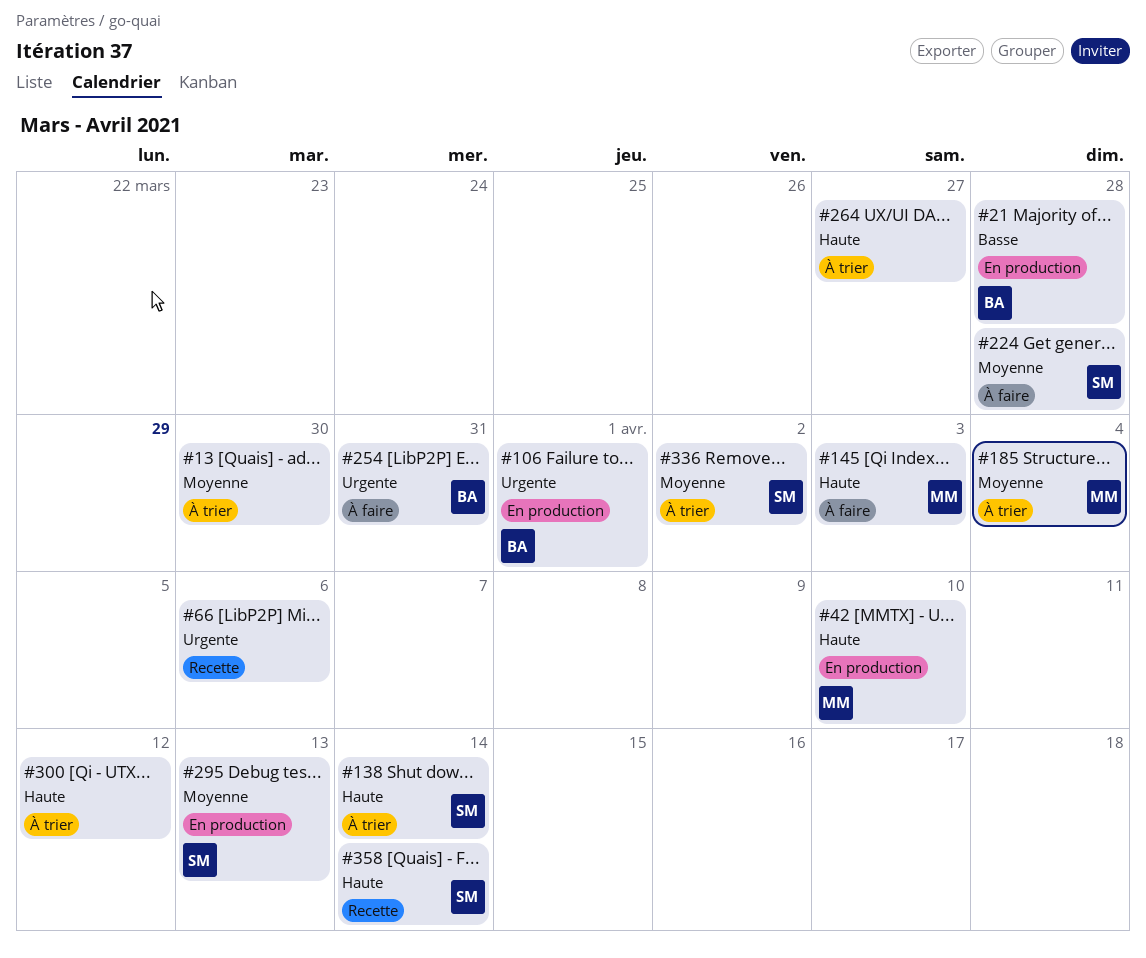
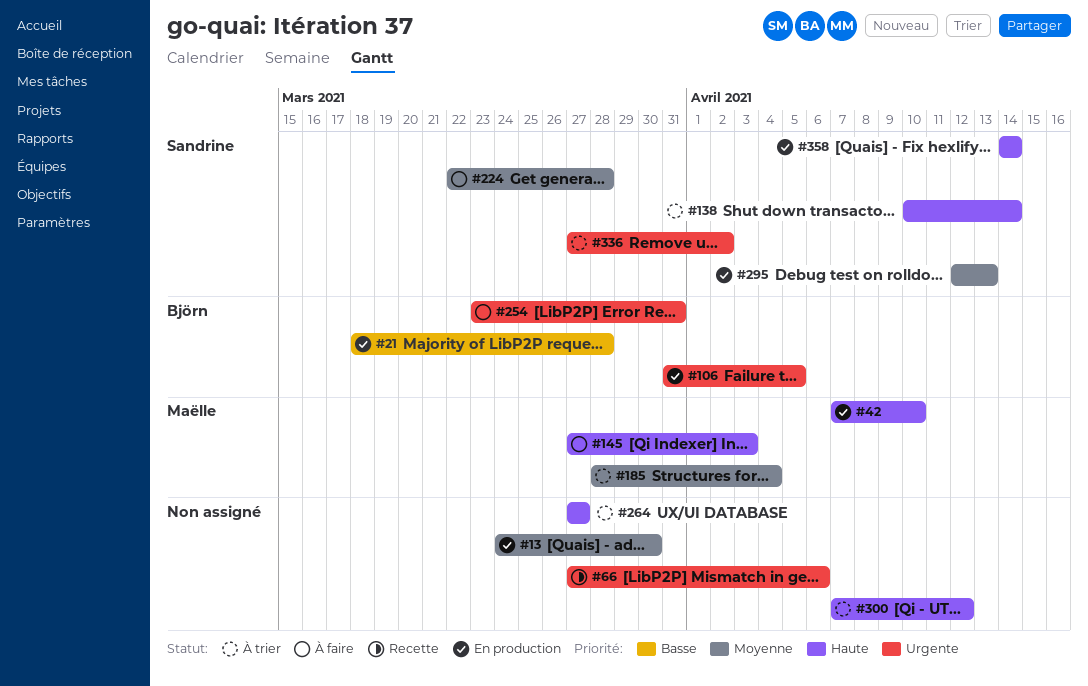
#13, status: À trier -> En production
#106, due: Apr 1 -> Apr 5
#336, priority: Moyenne -> Urgente
#358, status: Recette -> En production

